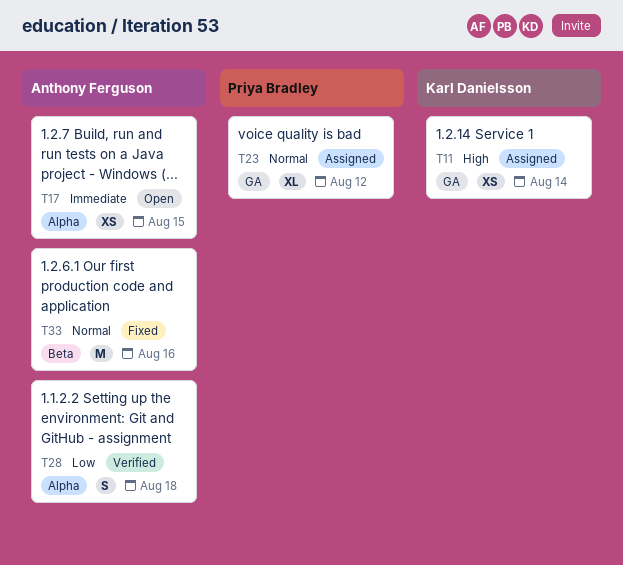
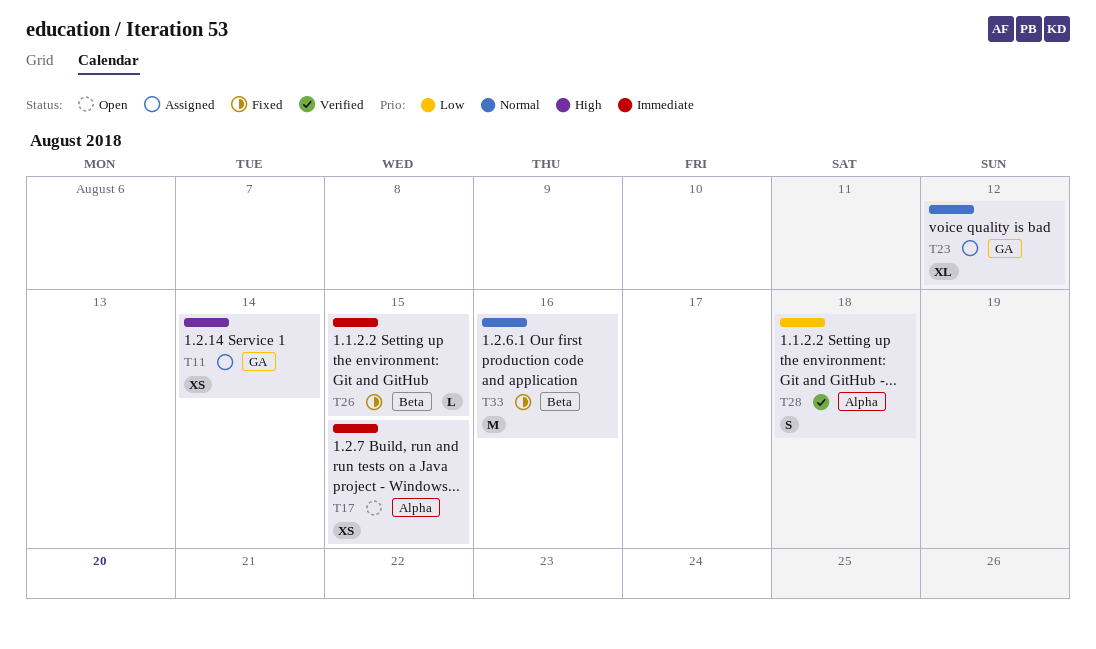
T26: none -> present

